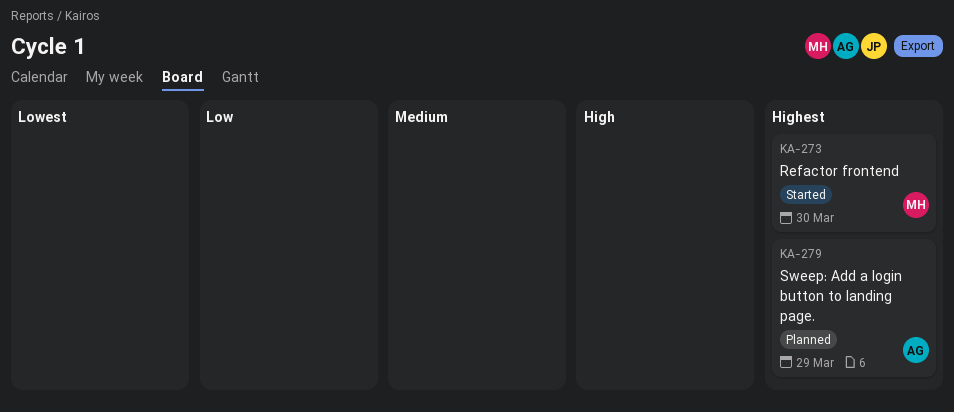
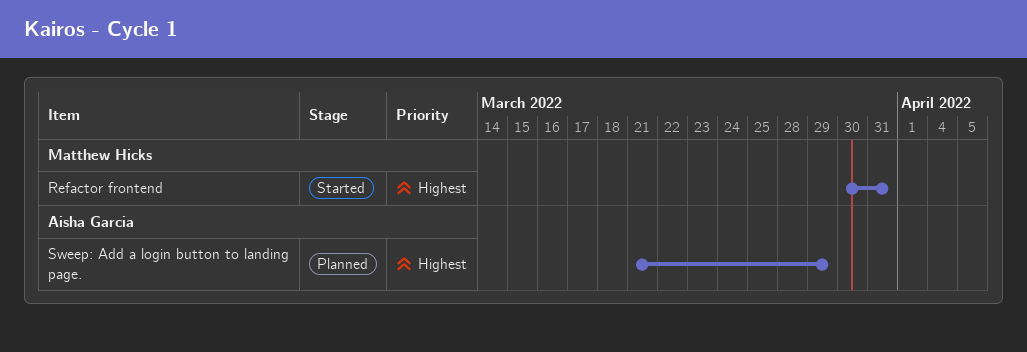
Refactor frontend, due: Mar 30 -> Mar 31

